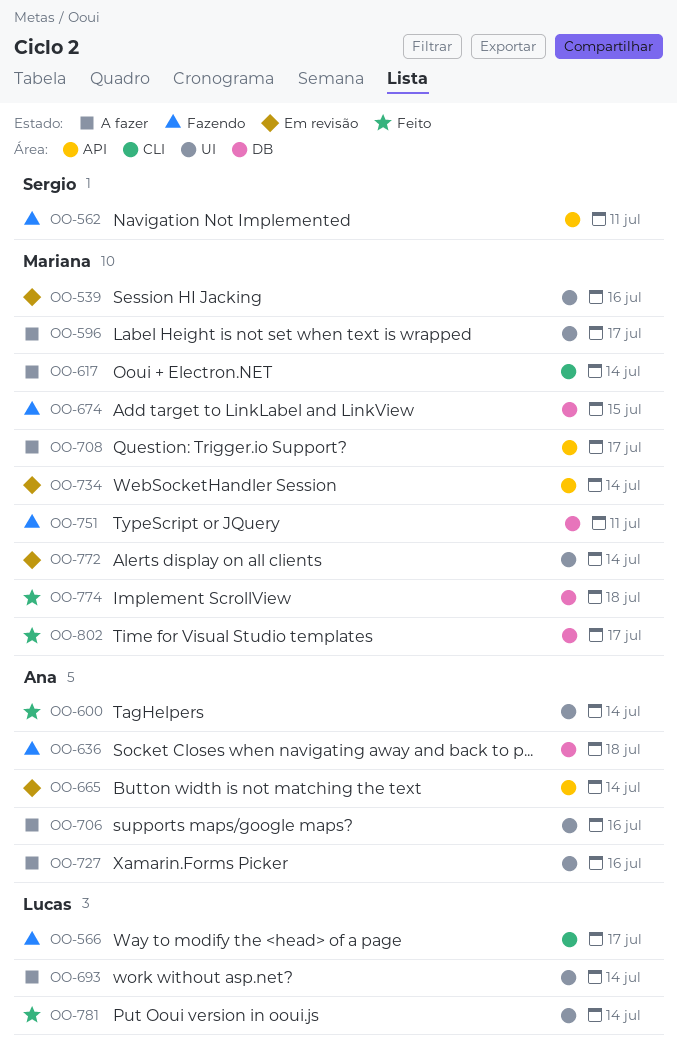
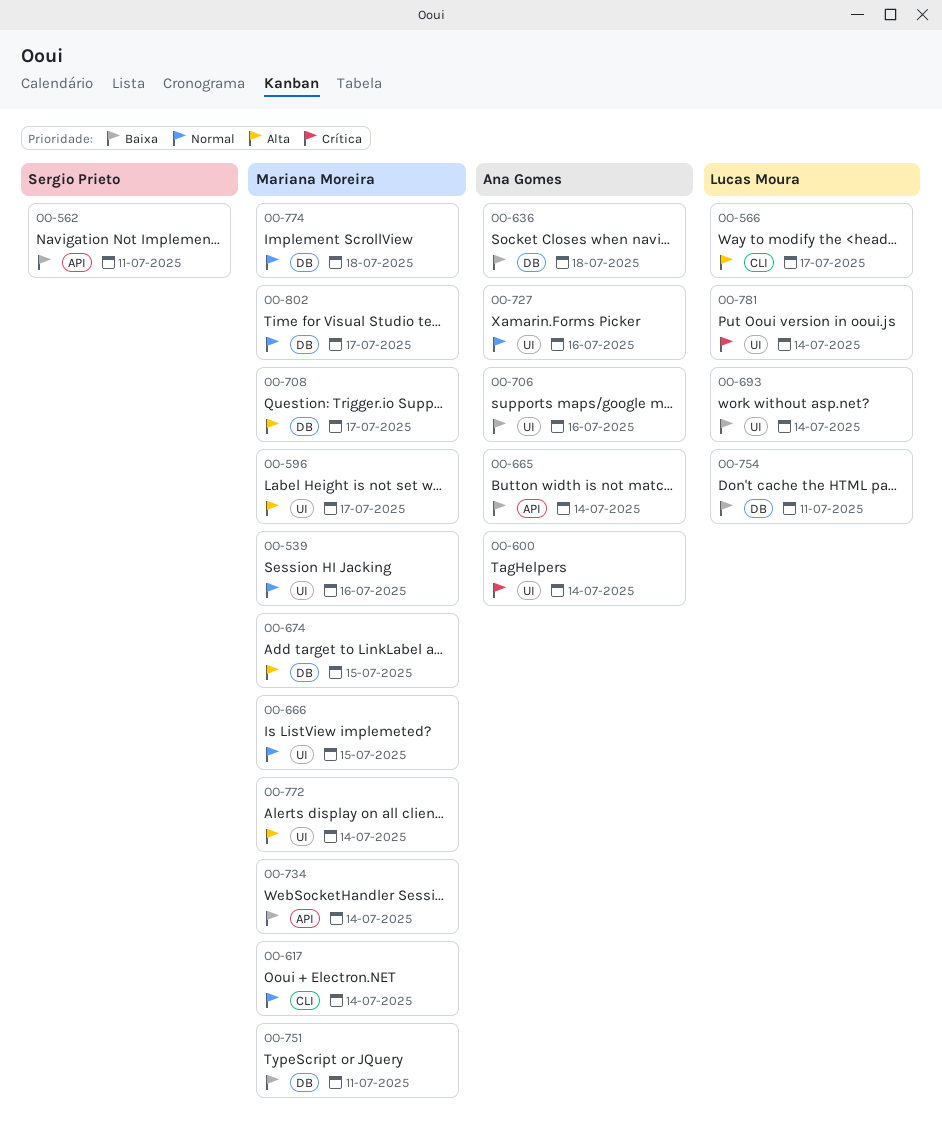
OO-666: none -> present
OO-708, label: API -> DB
OO-754: none -> present

